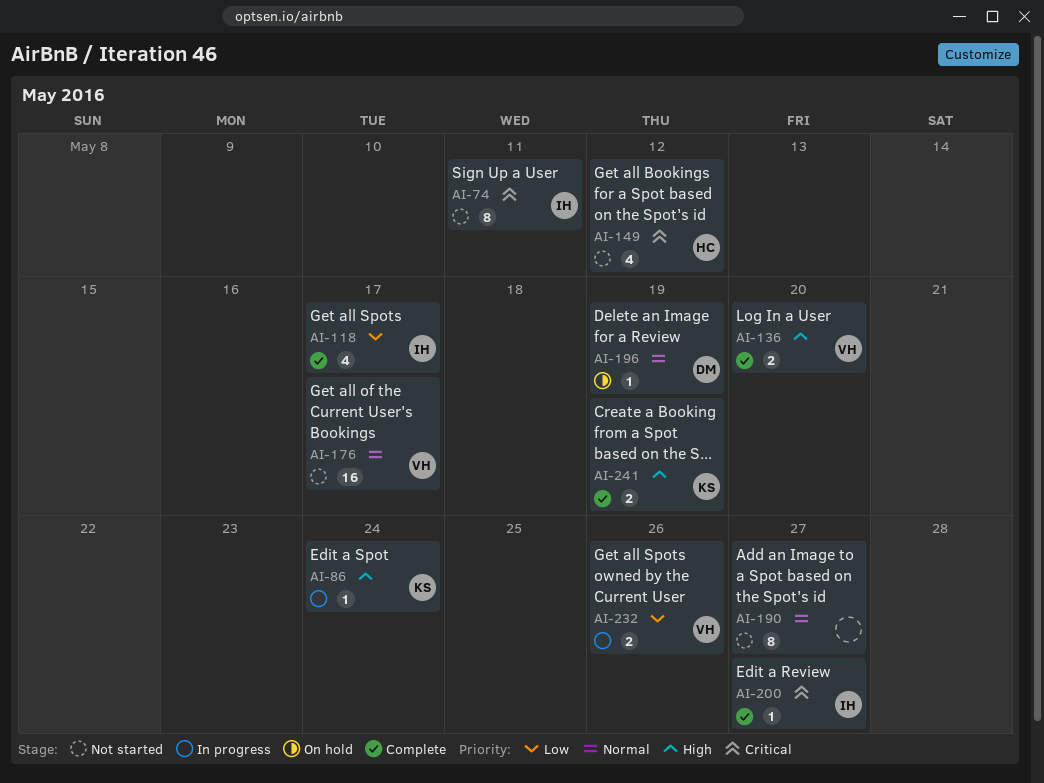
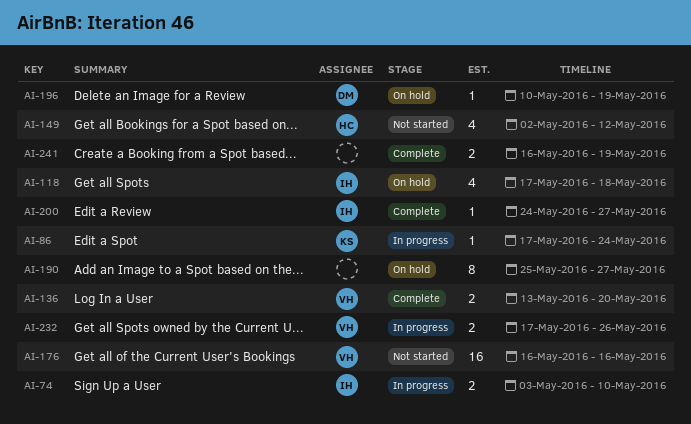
AI-74, status: Not started -> In progress
AI-74, estimate: 8 -> 2
AI-74, due: May 11 -> May 10
AI-118, status: Complete -> On hold
AI-118, due: May 17 -> May 18
AI-176, due: May 17 -> May 16
AI-190, status: Not started -> On hold
AI-241, owner: KS -> none

